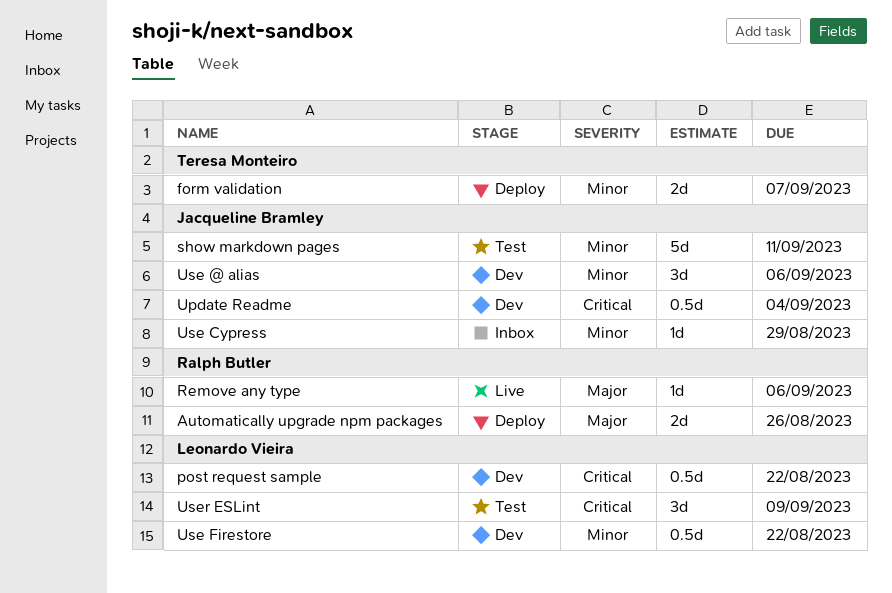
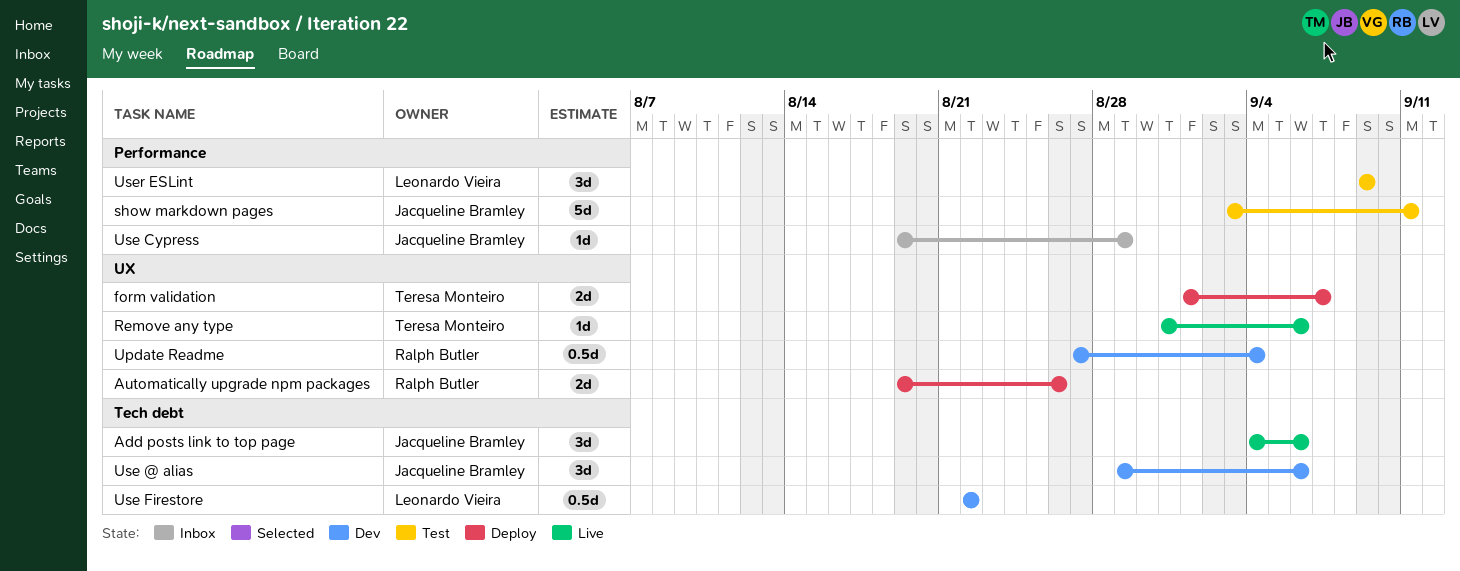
Add posts link to top page: none -> present
post request sample: present -> none
Remove any type, owner: Ralph Butler -> Teresa Monteiro
Update Readme, owner: Jacqueline Bramley -> Ralph Butler

